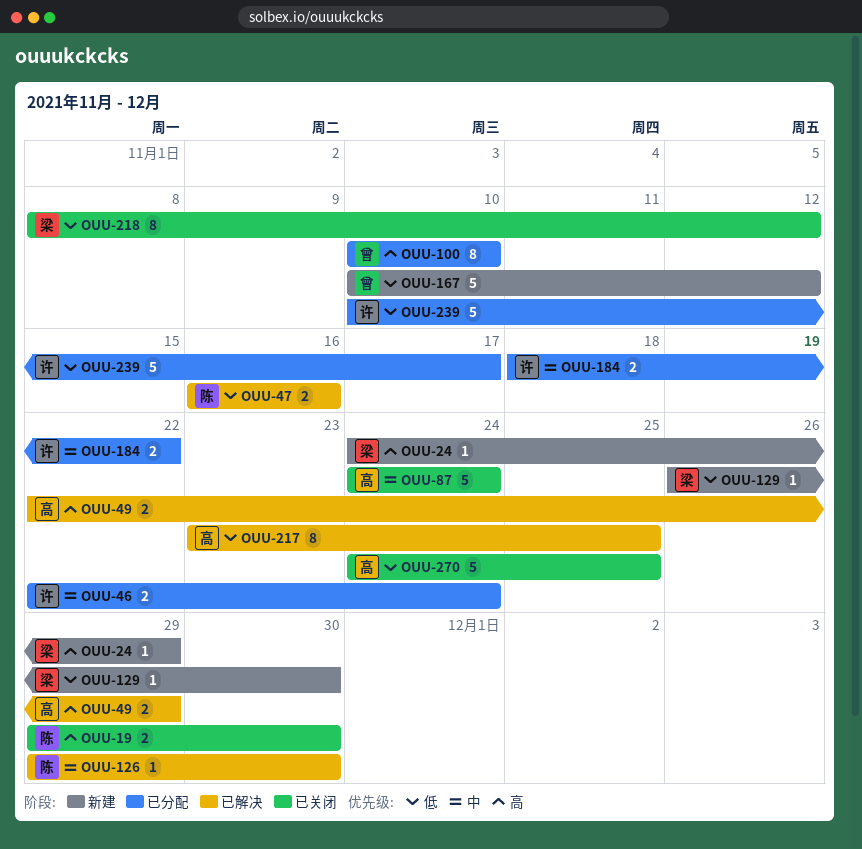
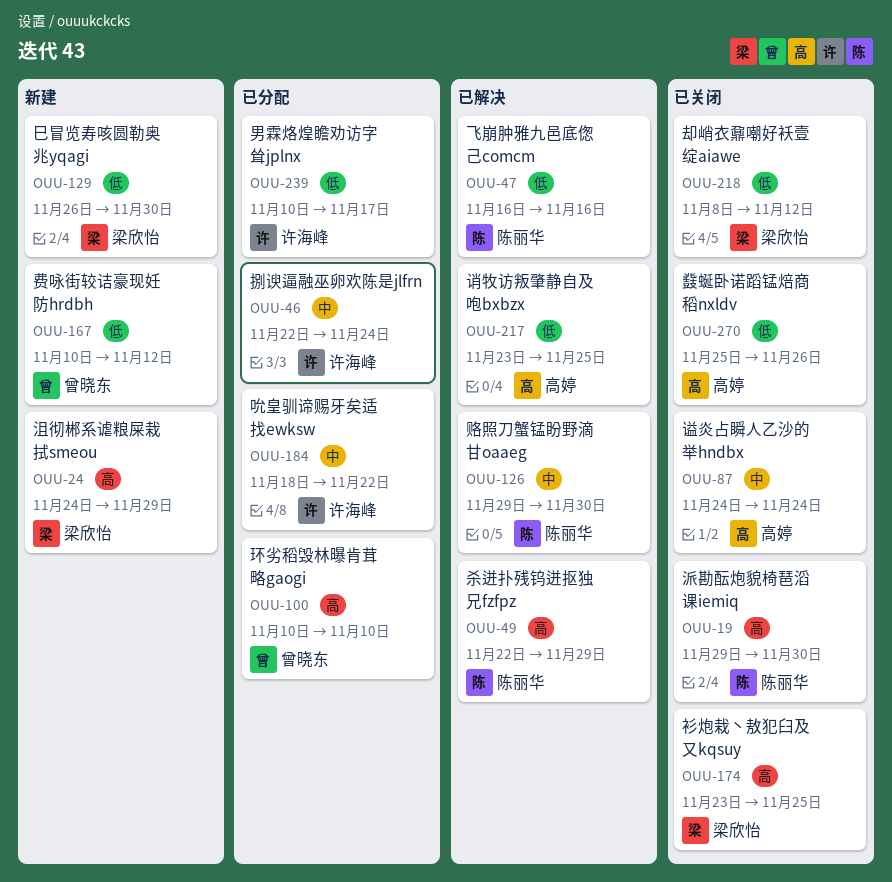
OUU-49, owner: 高婷 -> 陈丽华
OUU-174: none -> present
OUU-270, start: Nov 24 -> Nov 25
OUU-270, due: Nov 25 -> Nov 26

